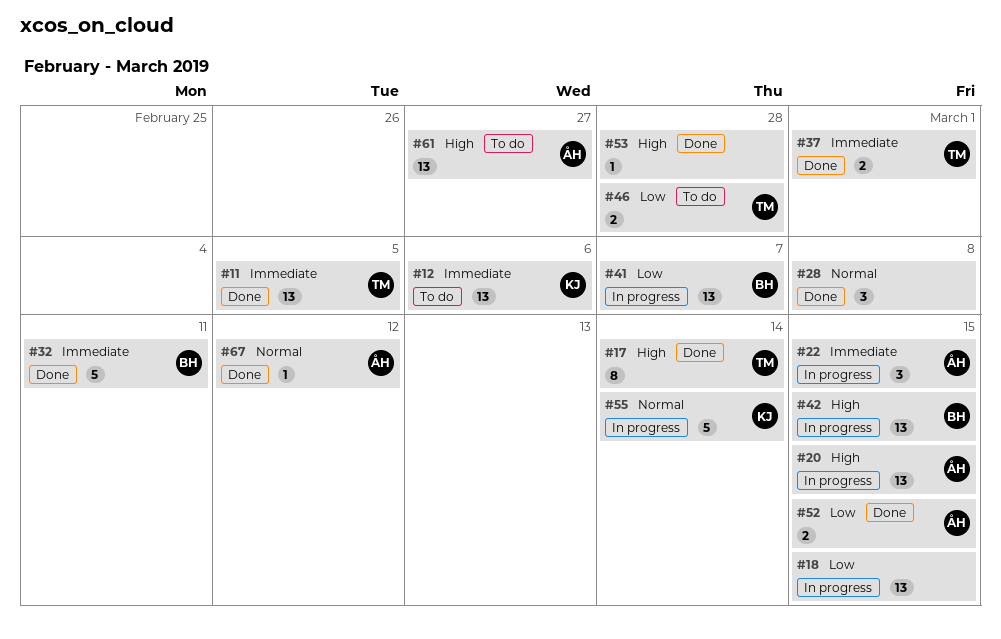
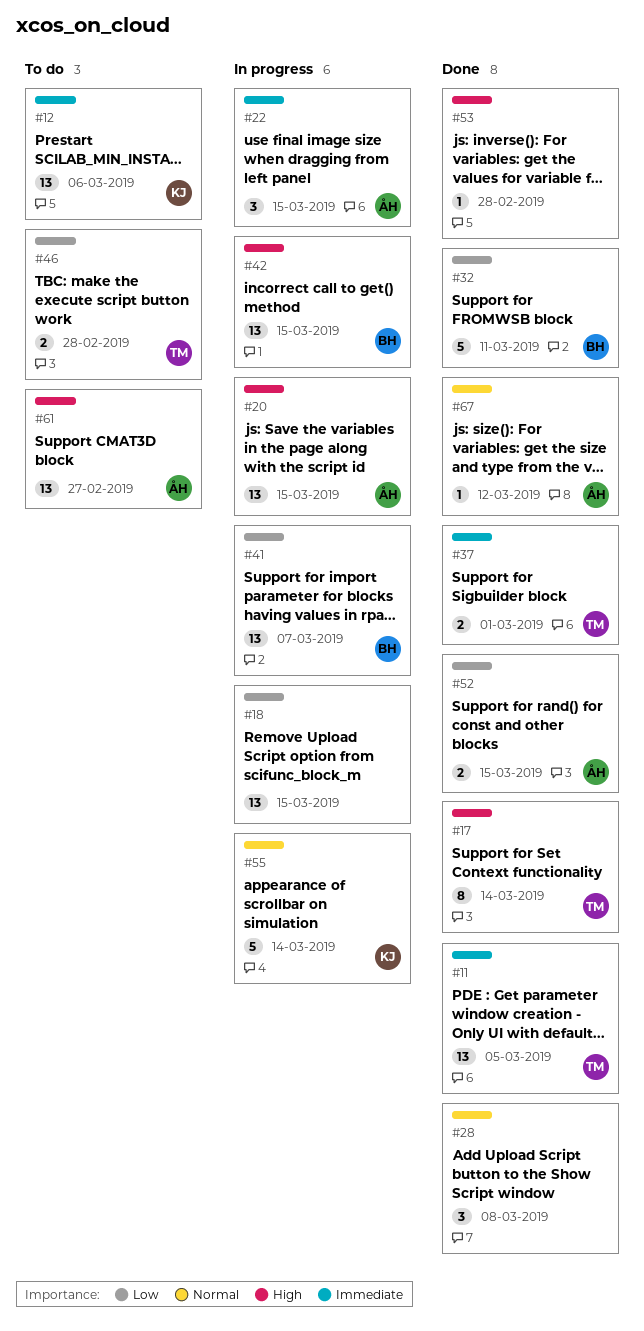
#32, priority: Immediate -> Low

